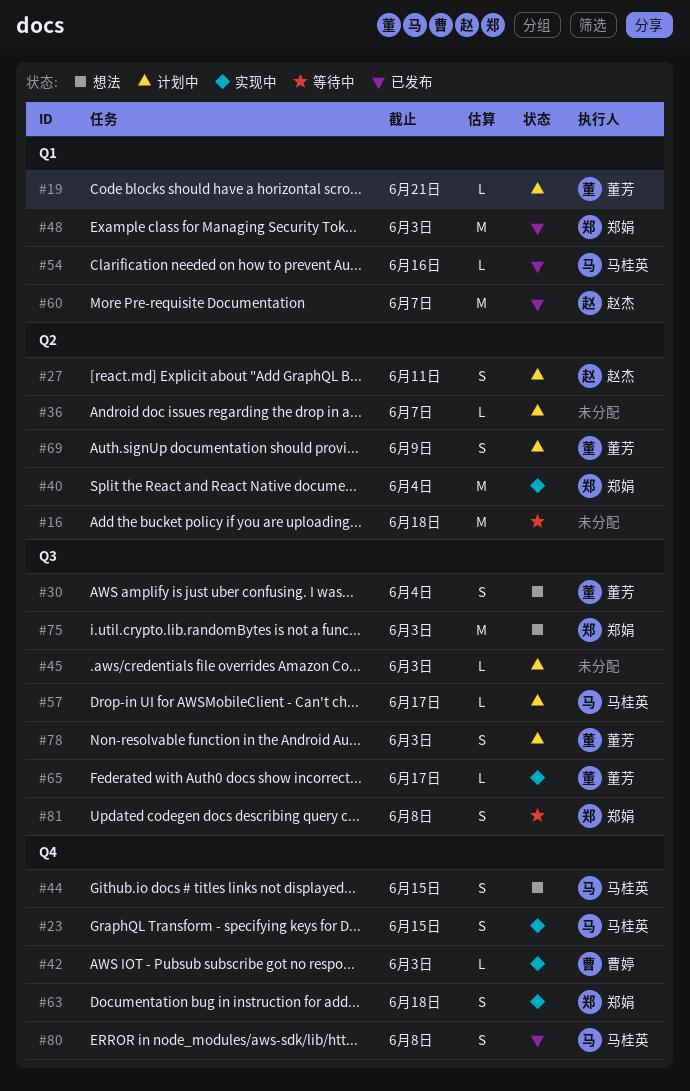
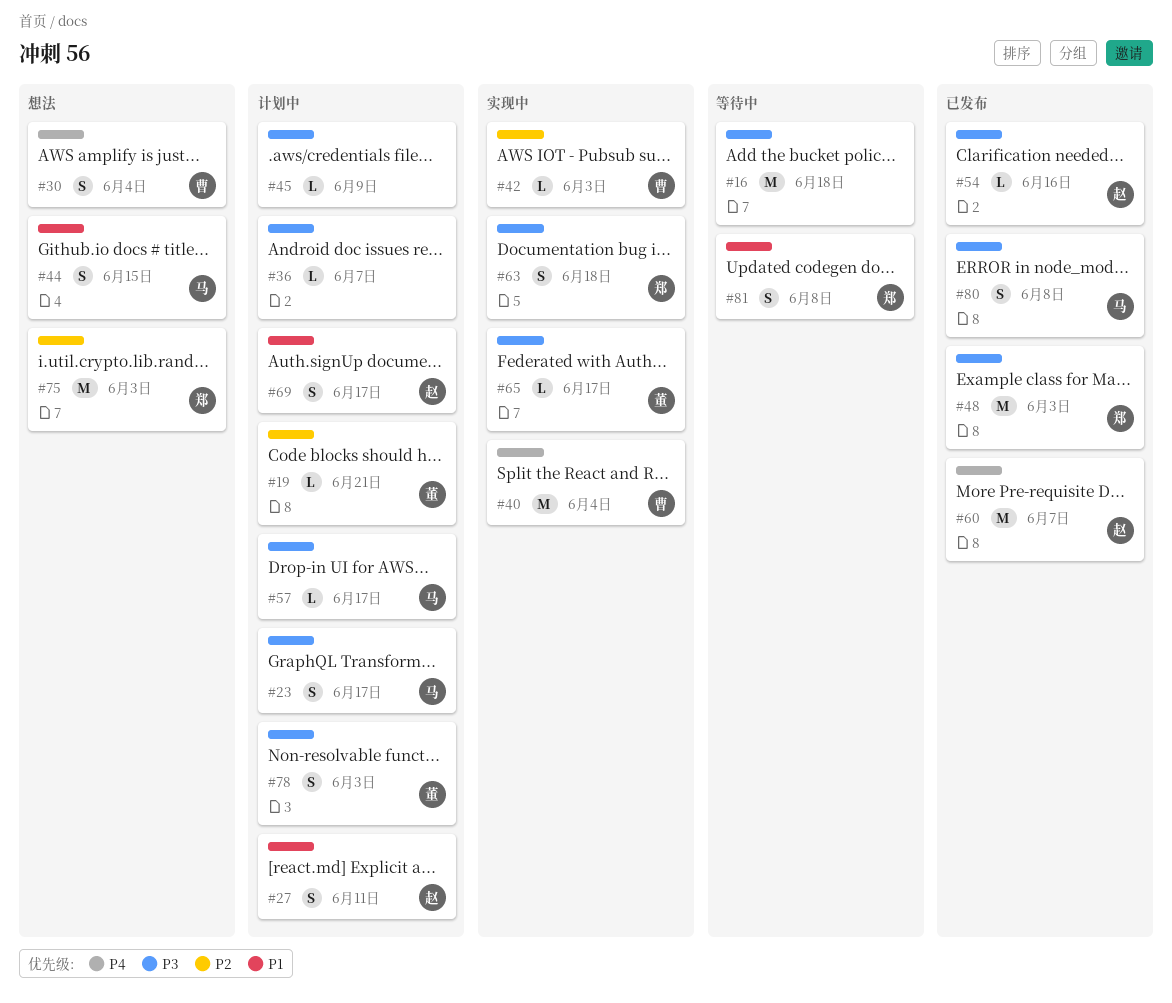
#23, status: 实现中 -> 计划中
#23, due: Jun 15 -> Jun 17
#30, owner: 董芳 -> 曹婷
#40, owner: 郑娟 -> 曹婷
#45, due: Jun 3 -> Jun 9
#54, owner: 马桂英 -> 赵杰
#69, owner: 董芳 -> 赵杰
#69, due: Jun 9 -> Jun 17

